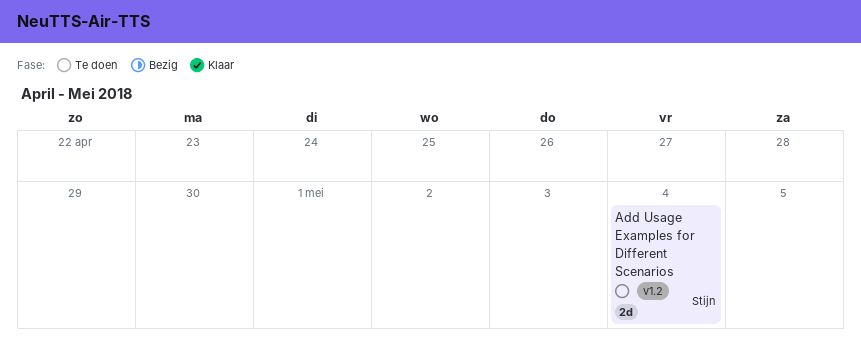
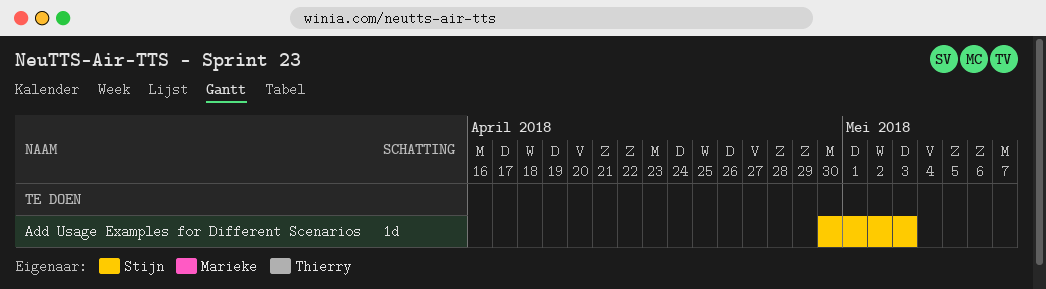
Add Usage Examples for Different Scenarios, estimate: 2d -> 1d
Add Usage Examples for Different Scenarios, due: May 4 -> May 3

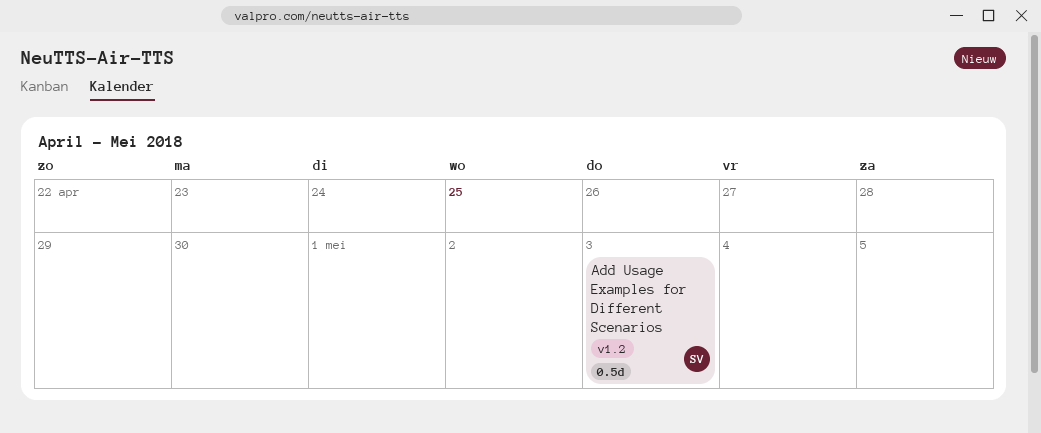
Add Usage Examples for Different Scenarios, estimate: 1d -> 0.5d

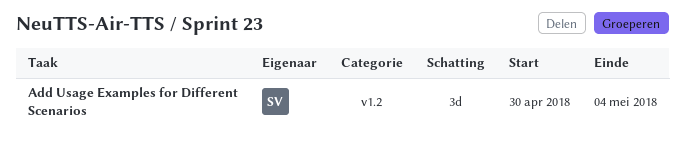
Add Usage Examples for Different Scenarios, estimate: 0.5d -> 3d
Add Usage Examples for Different Scenarios, due: May 3 -> May 4

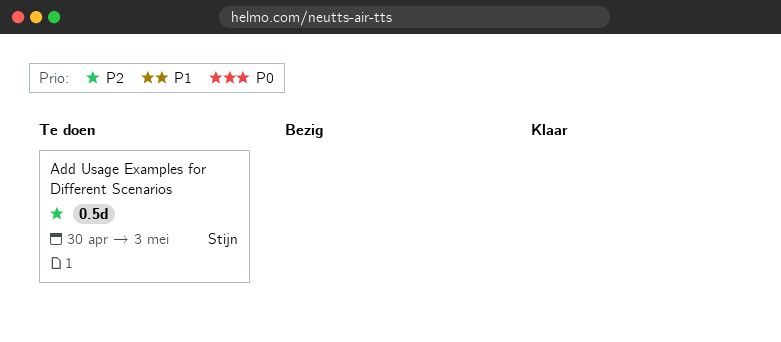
Add Usage Examples for Different Scenarios, estimate: 3d -> 0.5d
Add Usage Examples for Different Scenarios, due: May 4 -> May 3

